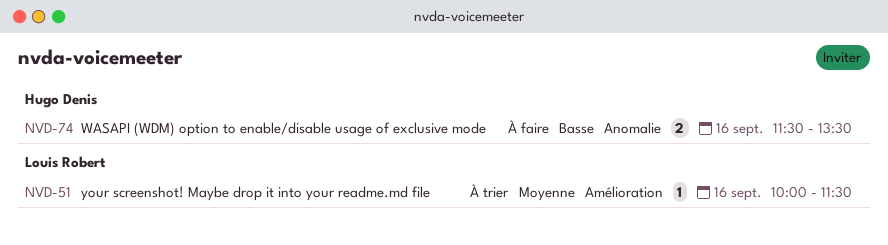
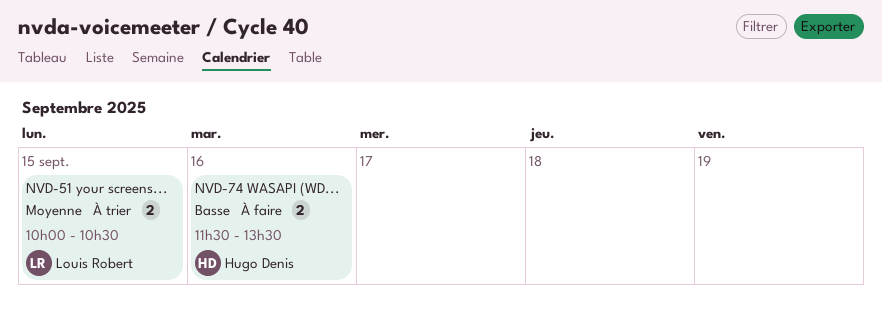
NVD-51, estimate: 1 -> 2
NVD-51, day: Sep 16 -> Sep 15
NVD-51, ends: 11:30 -> 10:30

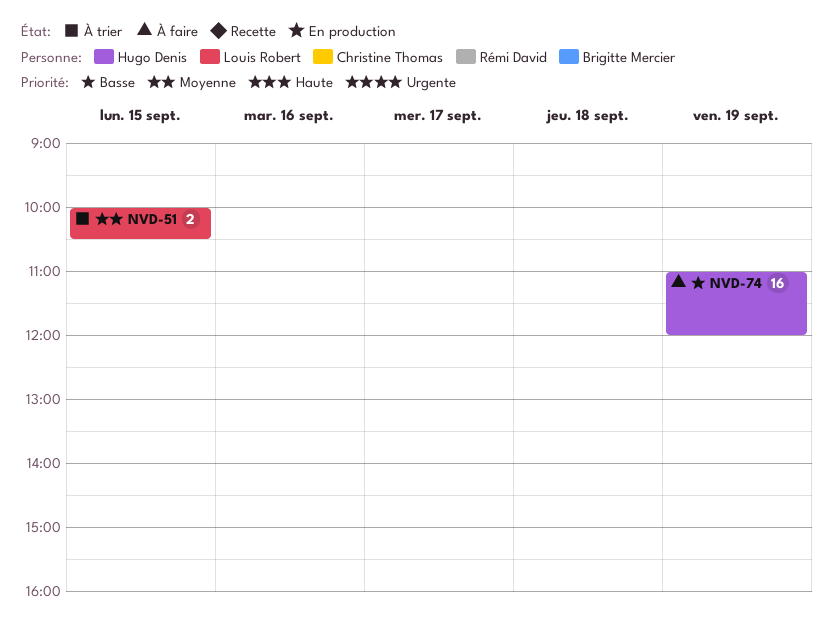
NVD-74, estimate: 2 -> 16
NVD-74, day: Sep 16 -> Sep 19
NVD-74, begins: 11:30 -> 11:00
NVD-74, ends: 13:30 -> 12:00

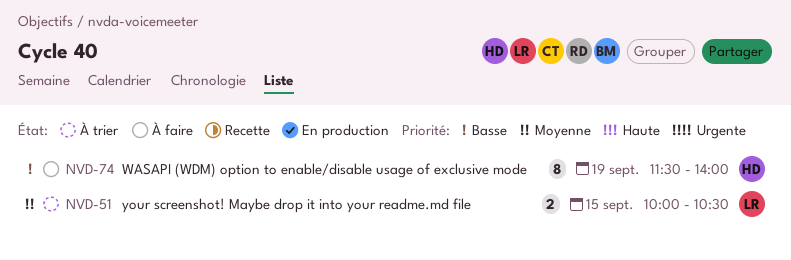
NVD-74, estimate: 16 -> 8
NVD-74, begins: 11:00 -> 11:30
NVD-74, ends: 12:00 -> 14:00

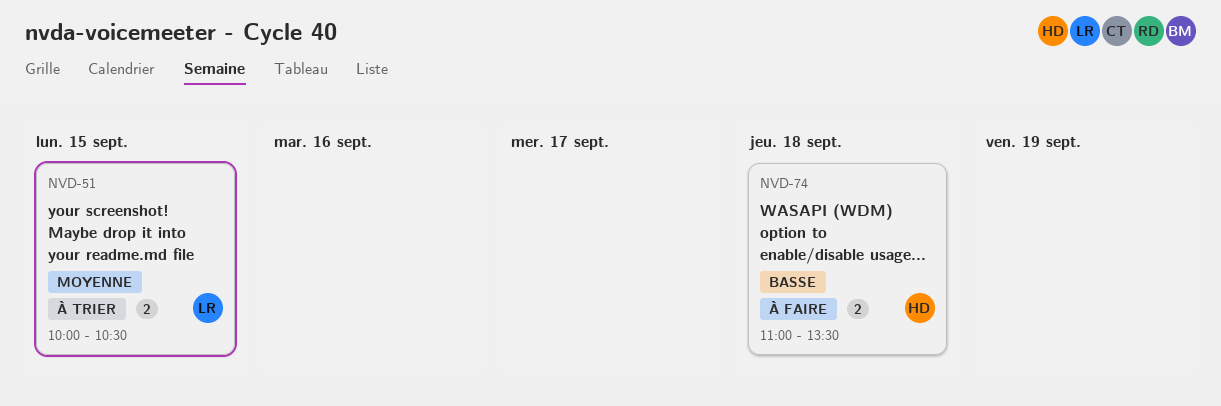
NVD-74, estimate: 8 -> 2
NVD-74, day: Sep 19 -> Sep 18
NVD-74, begins: 11:30 -> 11:00
NVD-74, ends: 14:00 -> 13:30

